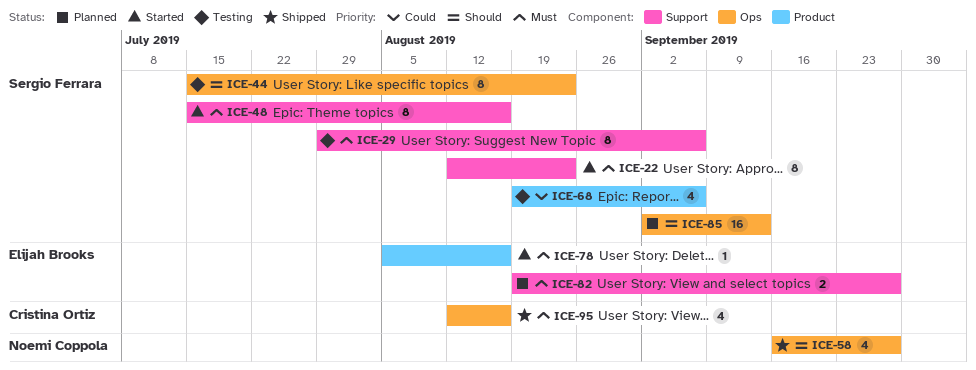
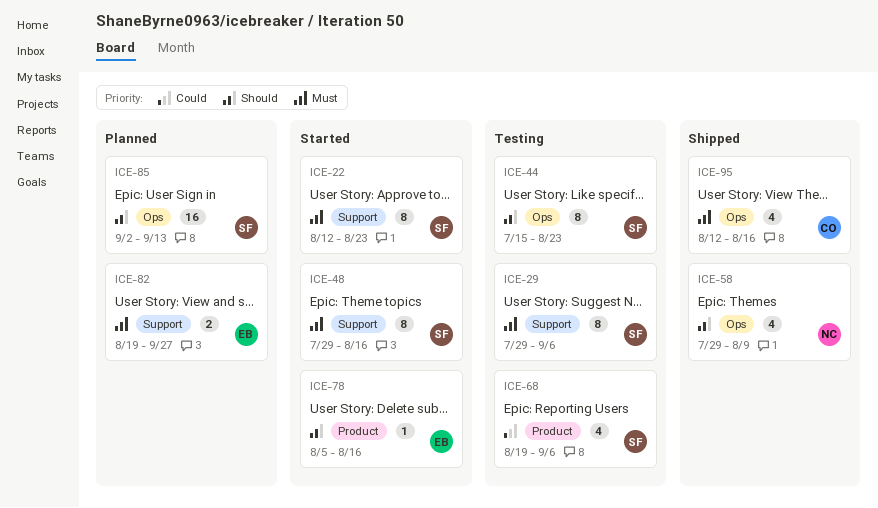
ICE-48, start: Jul 15 -> Jul 29
ICE-58, start: Sep 16 -> Jul 29
ICE-58, due: Sep 27 -> Aug 9
ICE-78, priority: Must -> Should

